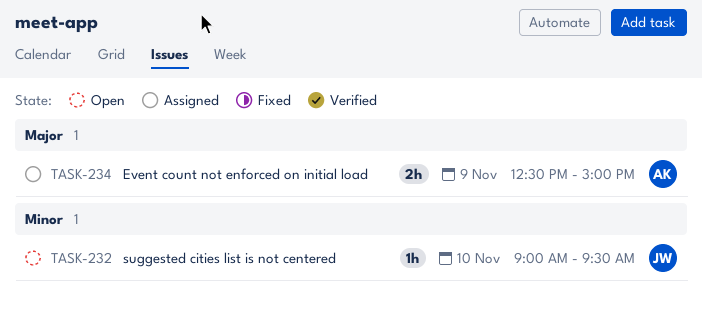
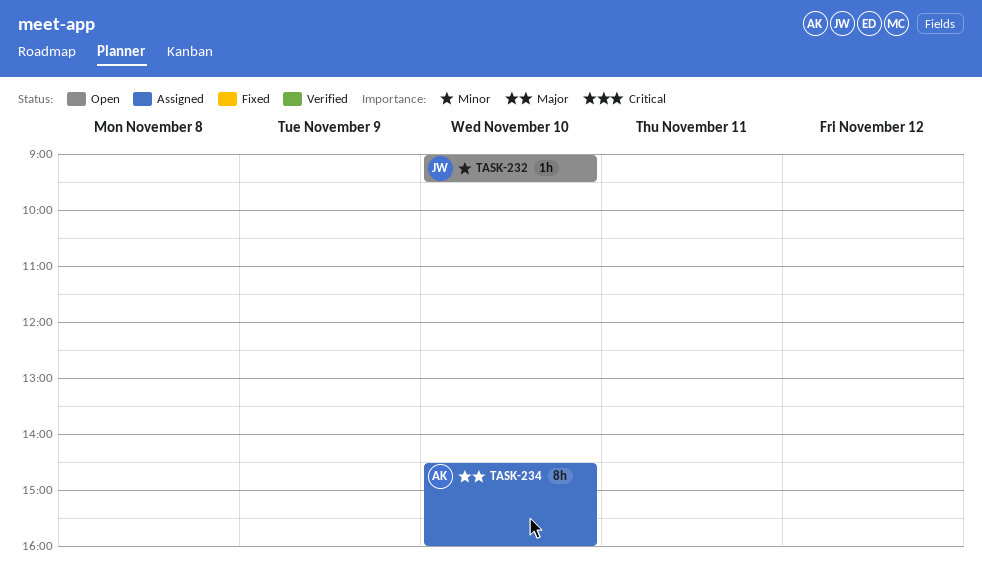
TASK-234, estimate: 2h -> 8h
TASK-234, day: Nov 9 -> Nov 10
TASK-234, begins: 12:30 -> 14:30
TASK-234, ends: 15:00 -> 16:00

